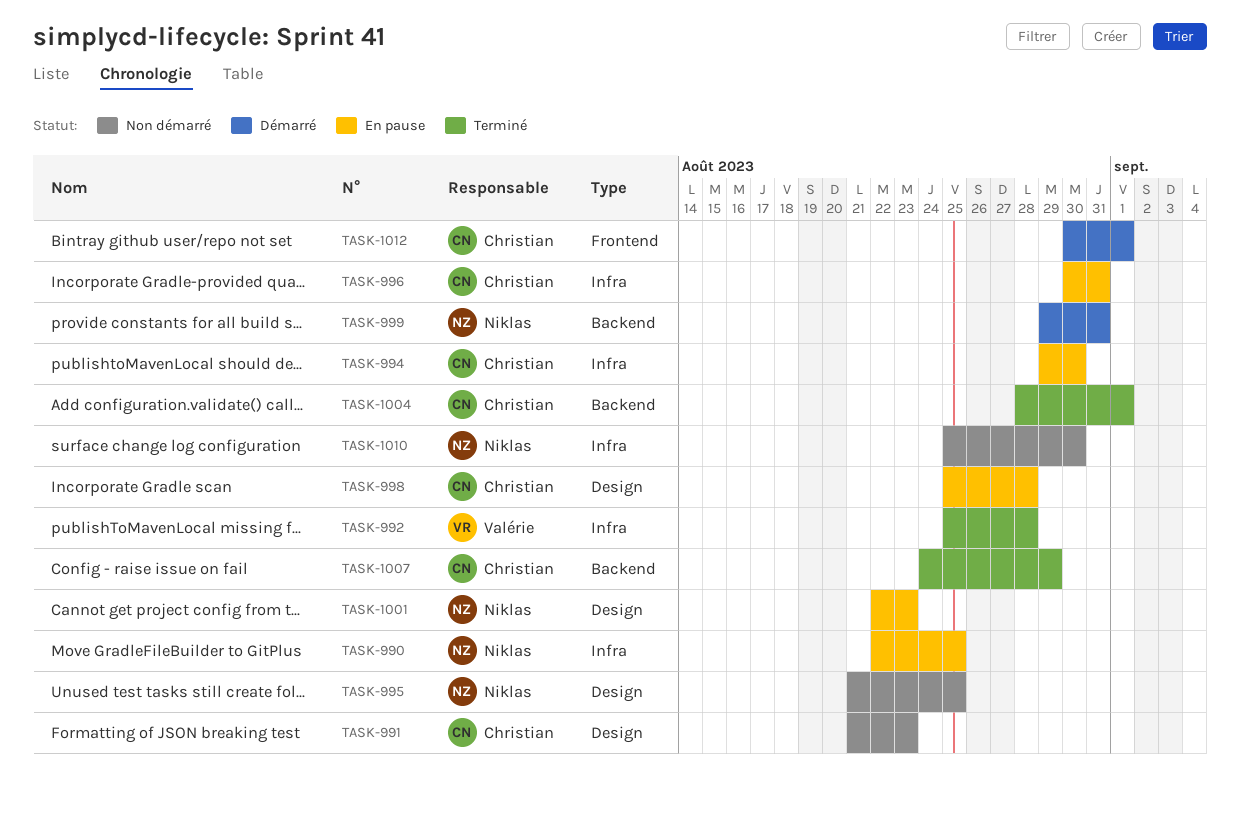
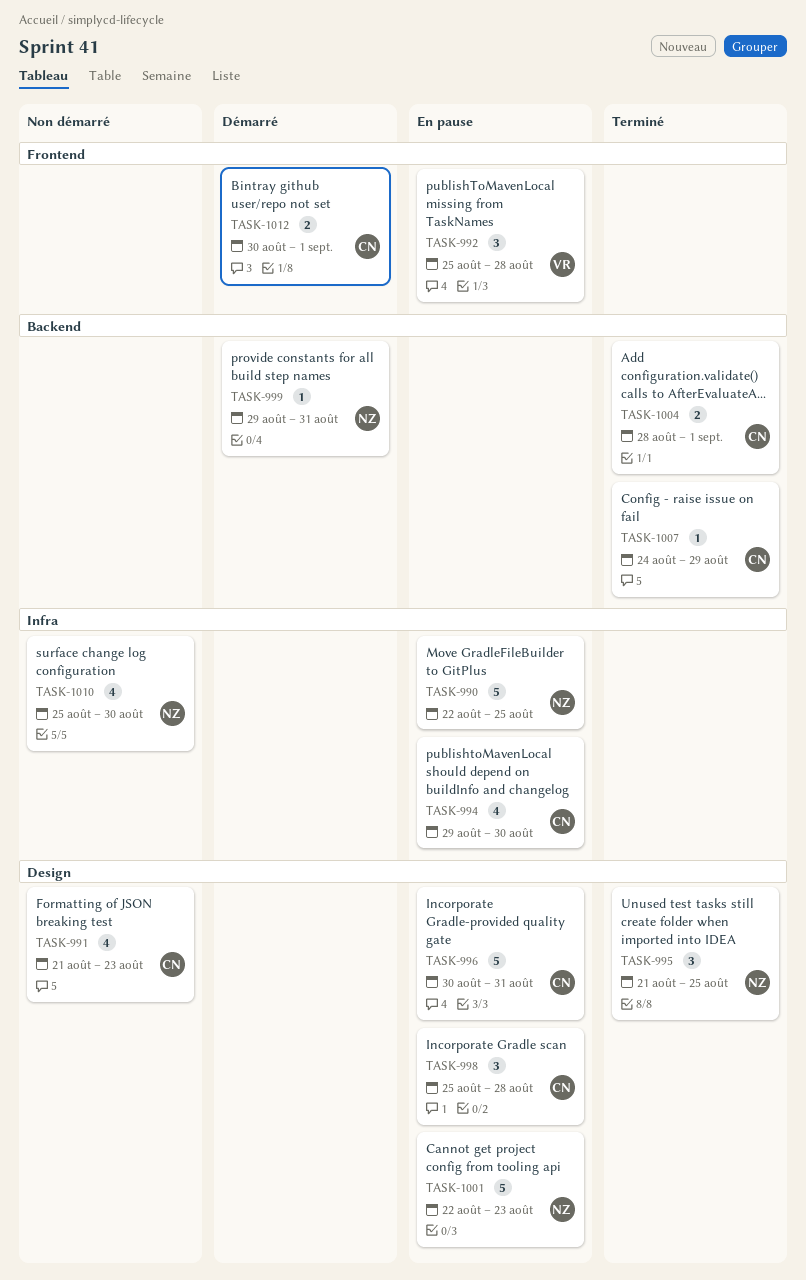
TASK-992, status: Terminé -> En pause
TASK-992, label: Infra -> Frontend
TASK-995, status: Non démarré -> Terminé
TASK-996, label: Infra -> Design

